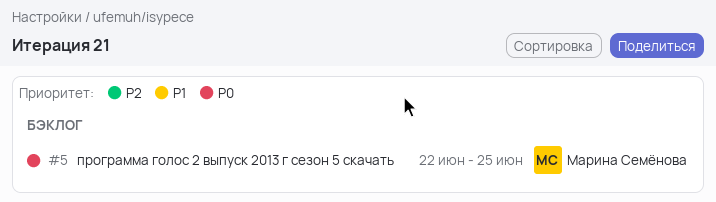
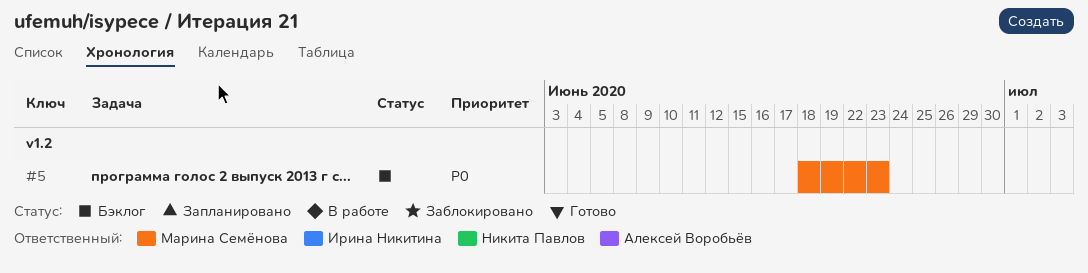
#5, start: Jun 22 -> Jun 18
#5, due: Jun 25 -> Jun 23

